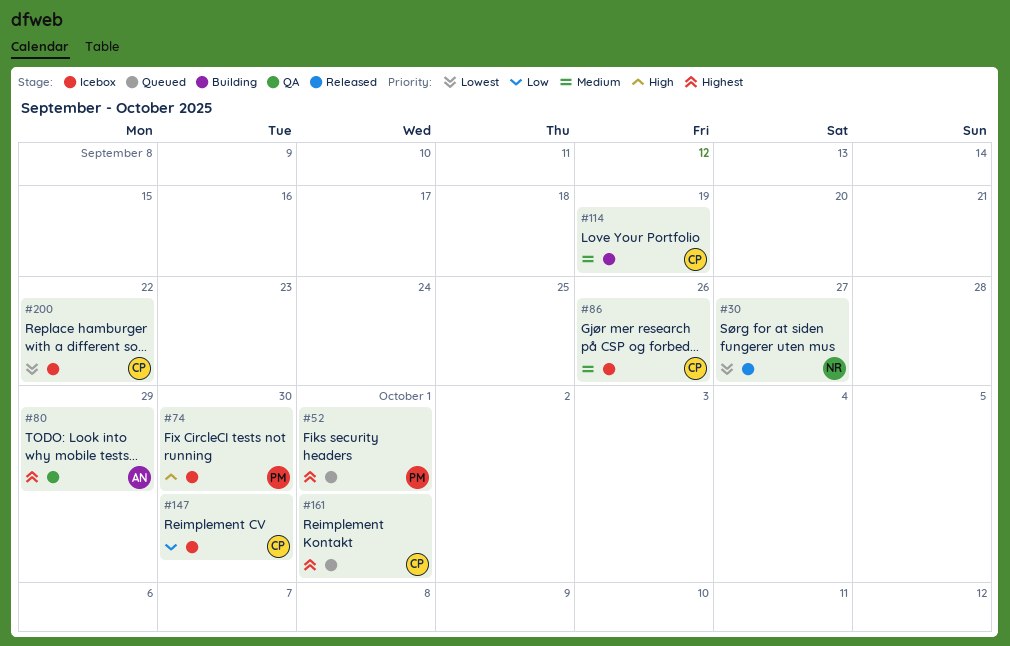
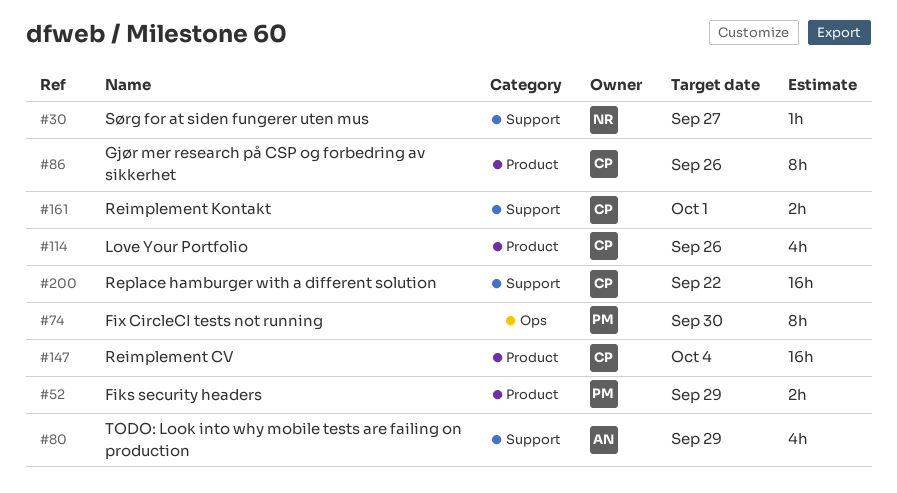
#52, due: Oct 1 -> Sep 29
#114, due: Sep 19 -> Sep 26
#147, due: Sep 30 -> Oct 4

